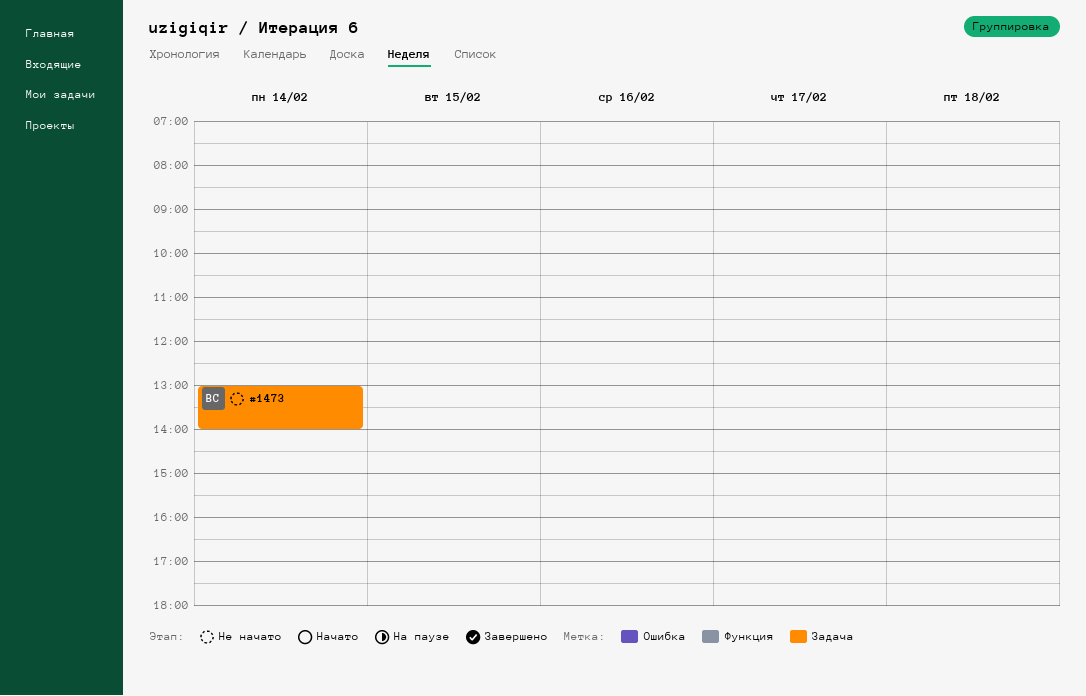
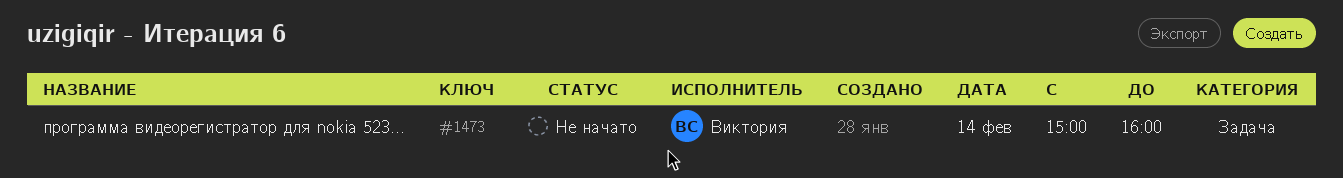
#1473, begins: 13:00 -> 15:00
#1473, ends: 14:00 -> 16:00

